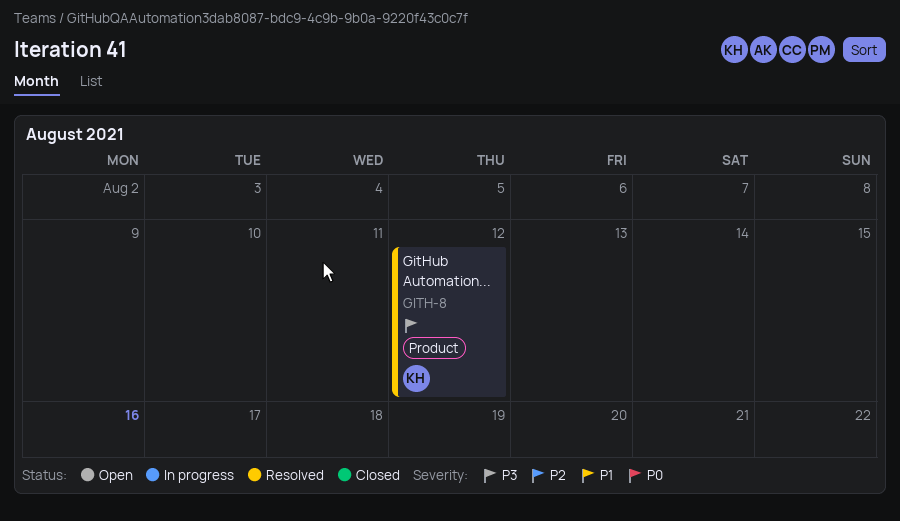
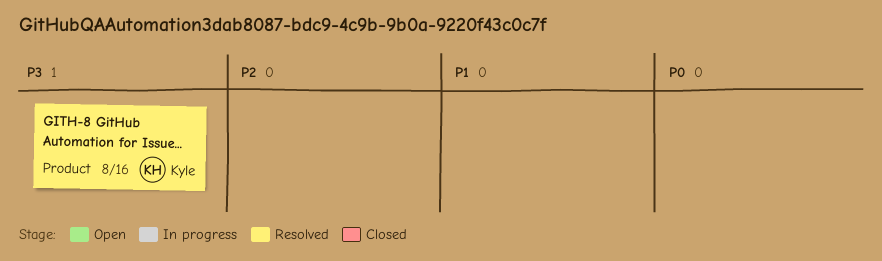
GITH-8, due: Aug 12 -> Aug 16

